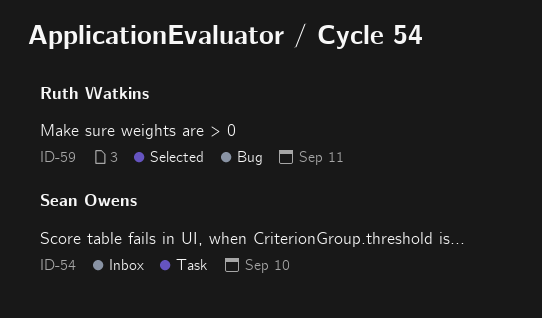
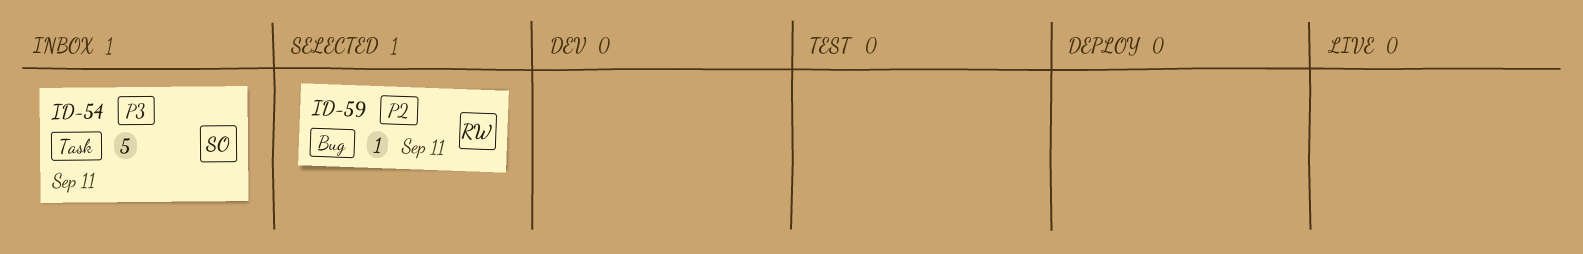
ID-54, due: Sep 10 -> Sep 11

